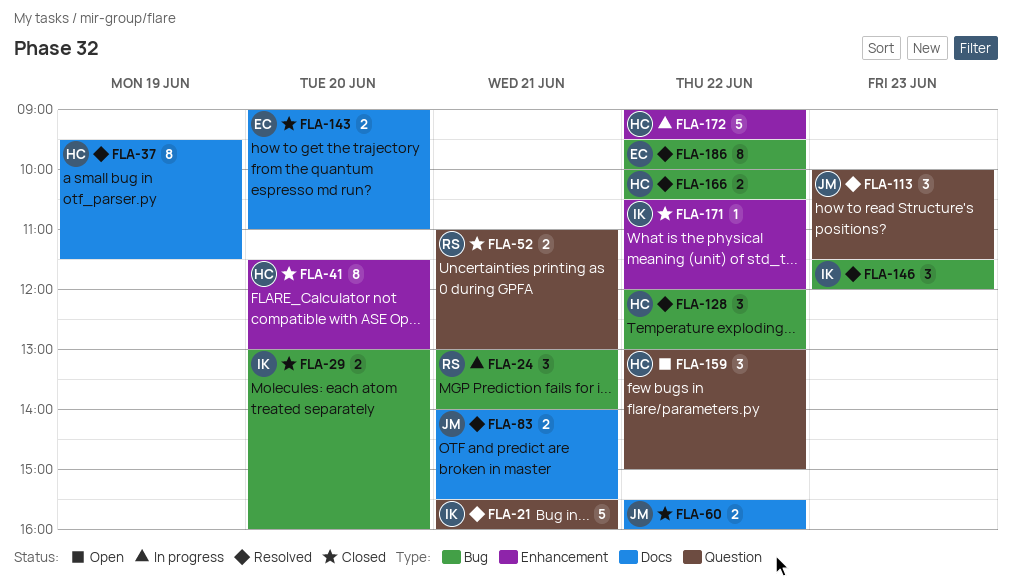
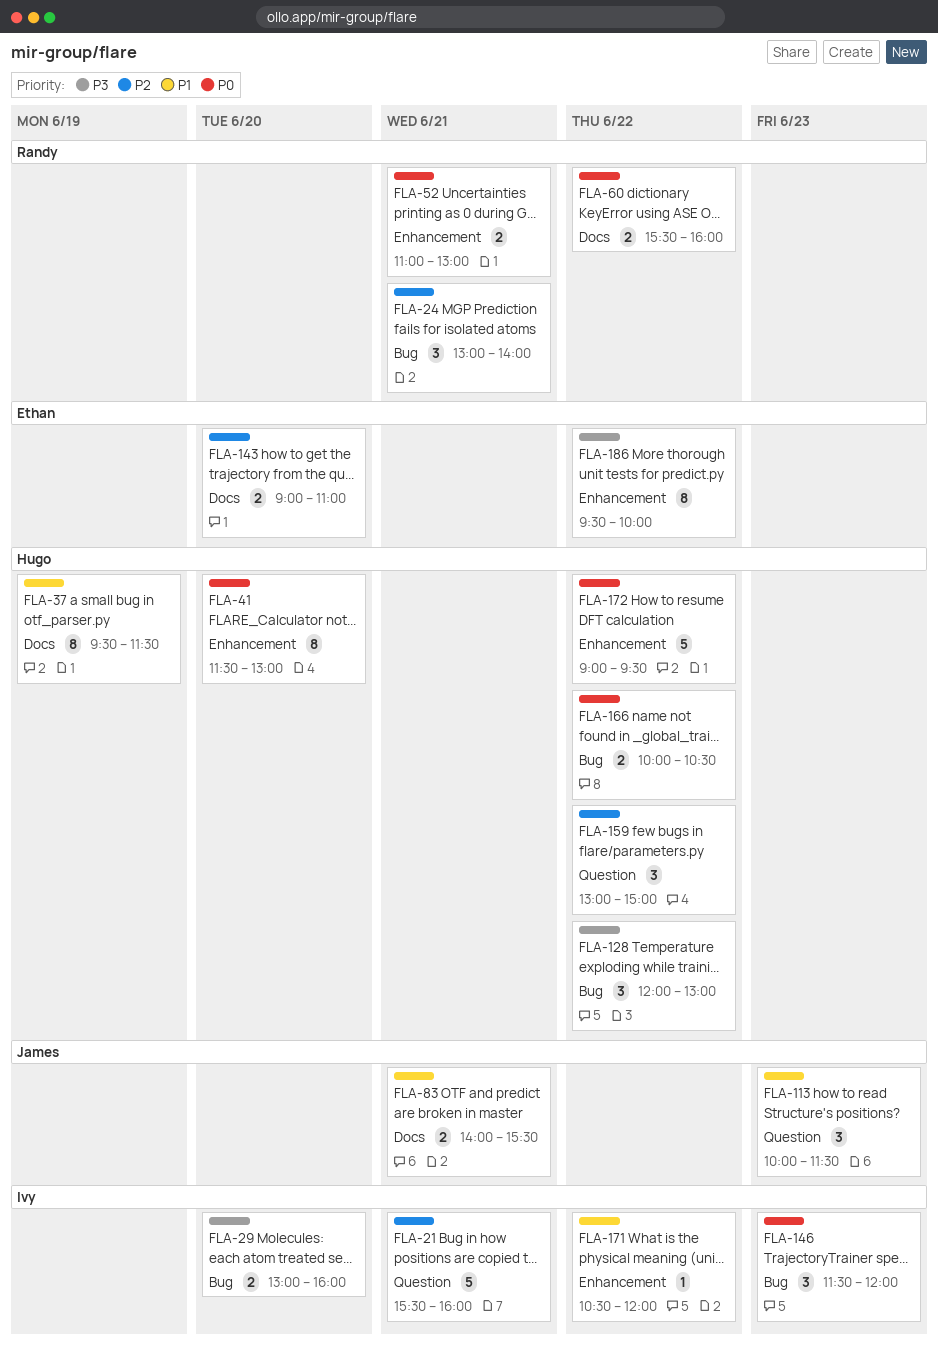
FLA-52, label: Question -> Enhancement
FLA-60, owner: James -> Randy
FLA-186, label: Bug -> Enhancement

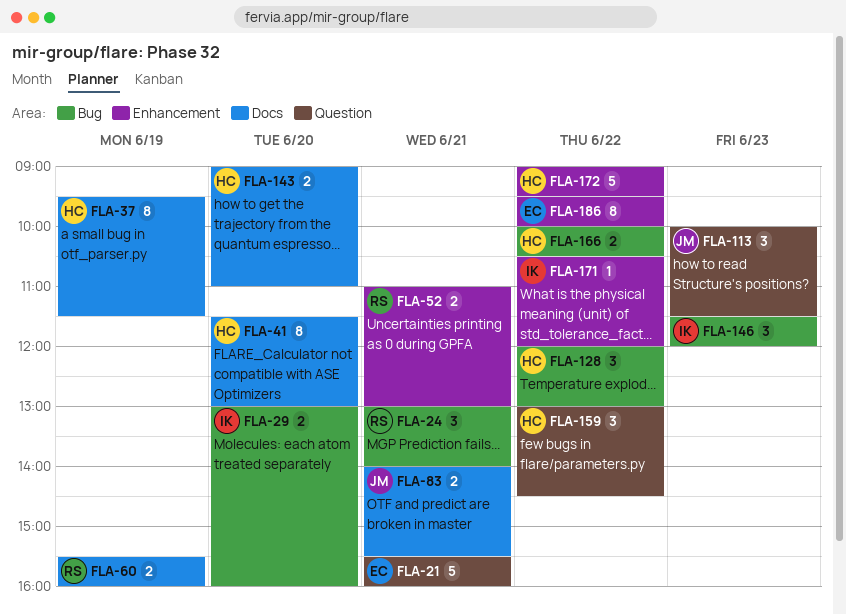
FLA-21, owner: Ivy -> Ethan
FLA-41, label: Enhancement -> Docs
FLA-60, day: Jun 22 -> Jun 19
FLA-143, owner: Ethan -> Hugo
FLA-159, ends: 15:00 -> 14:30

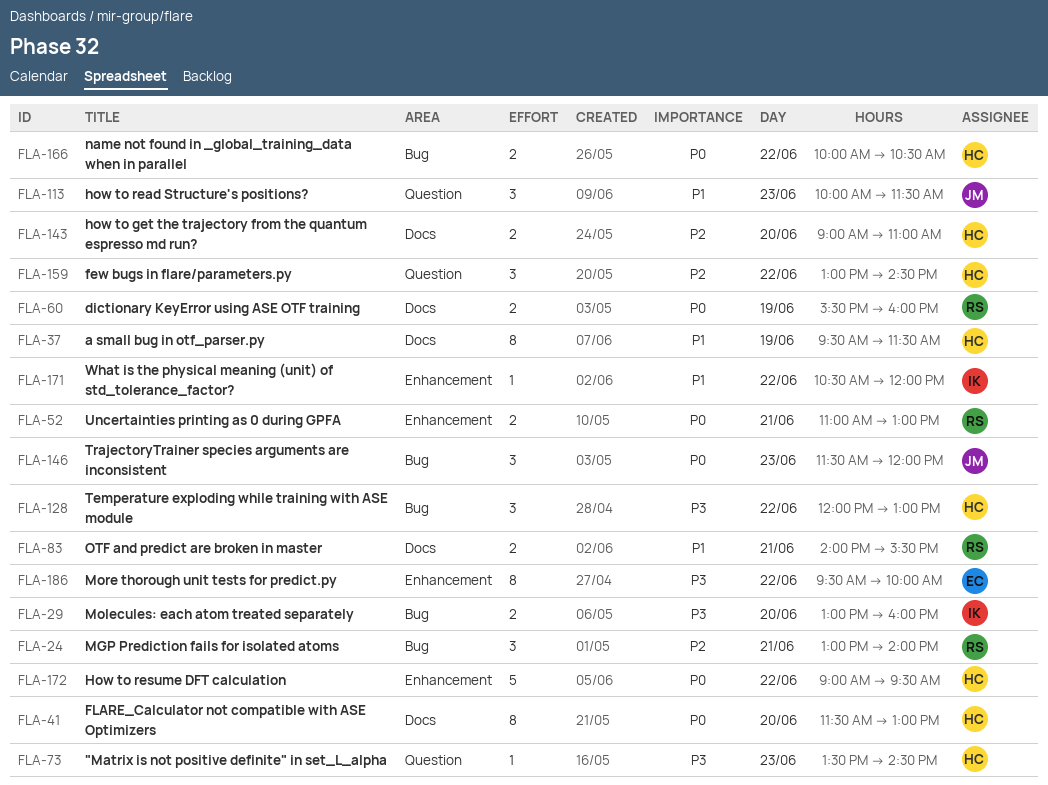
FLA-21: present -> none
FLA-73: none -> present
FLA-83, owner: JM -> RS
FLA-146, owner: IK -> JM

